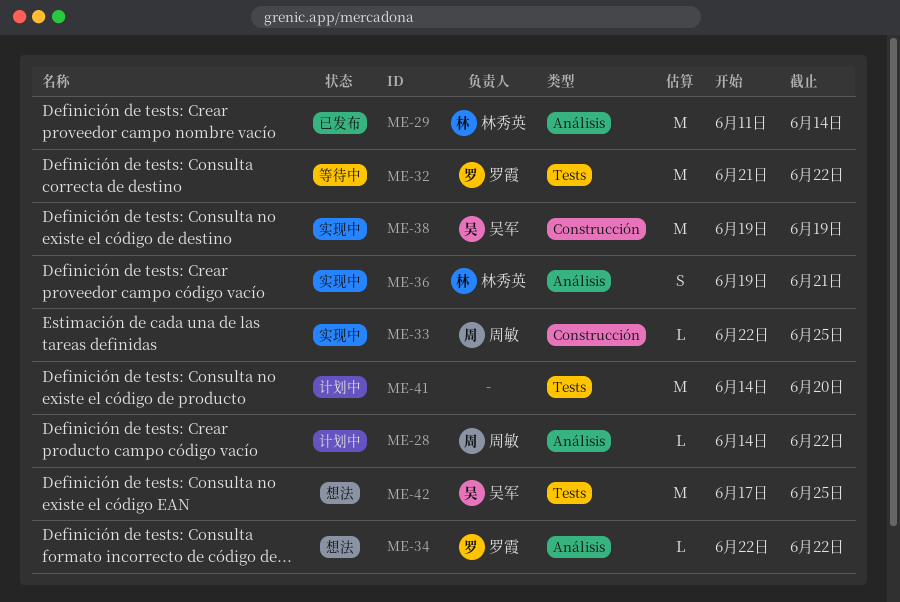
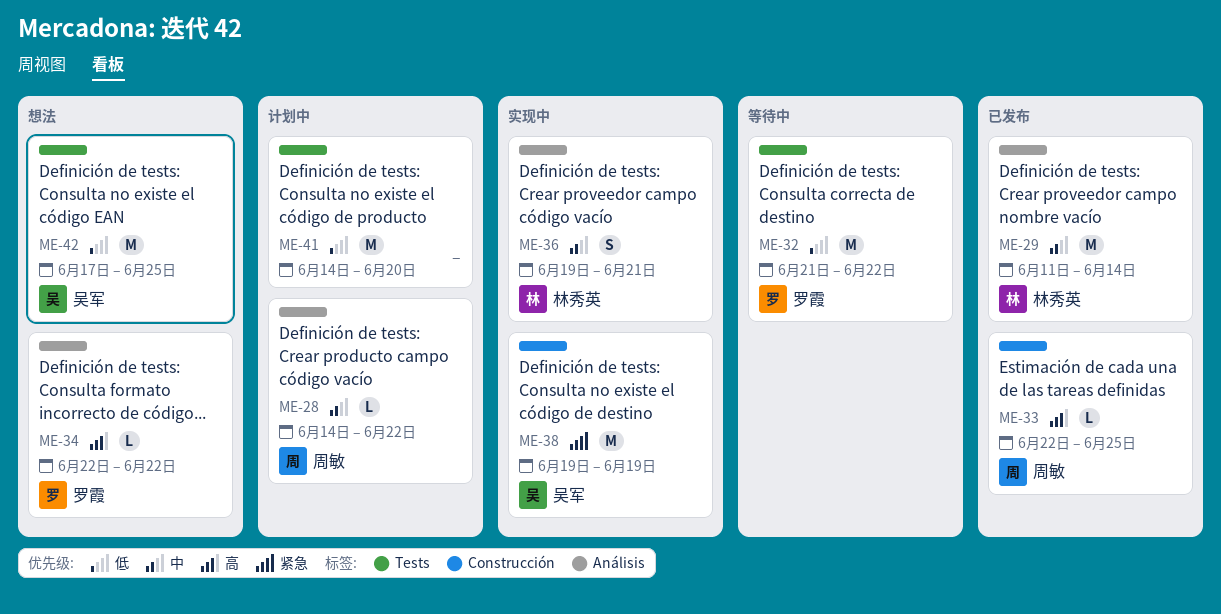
ME-33, status: 实现中 -> 已发布

